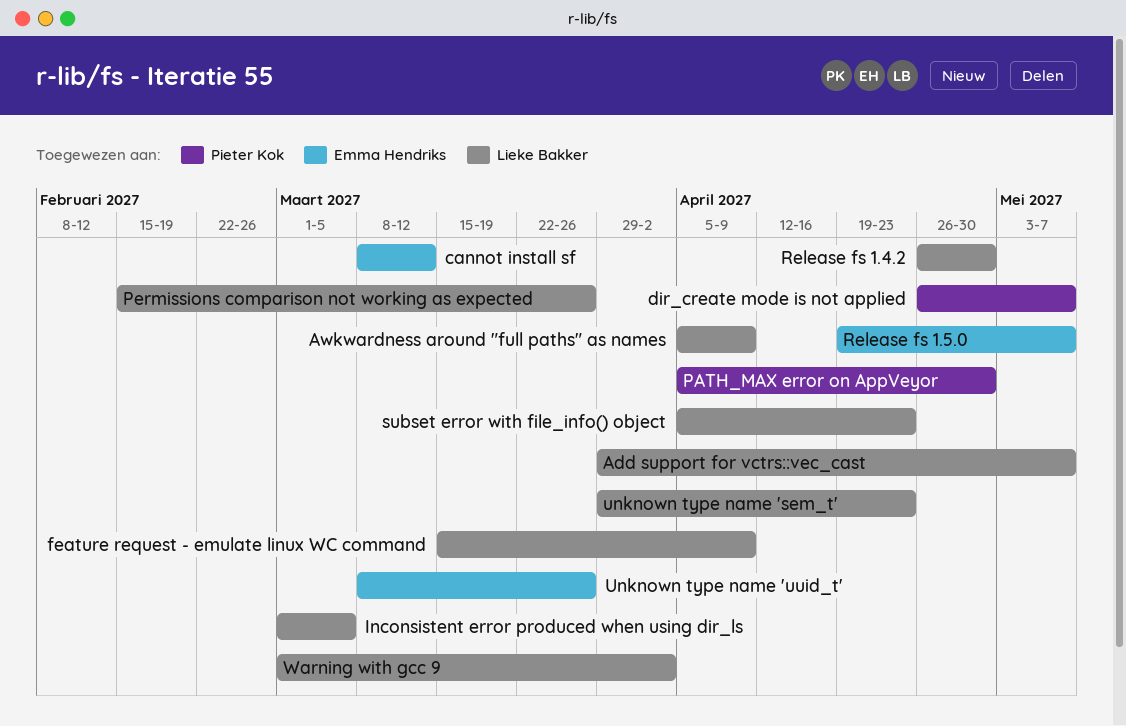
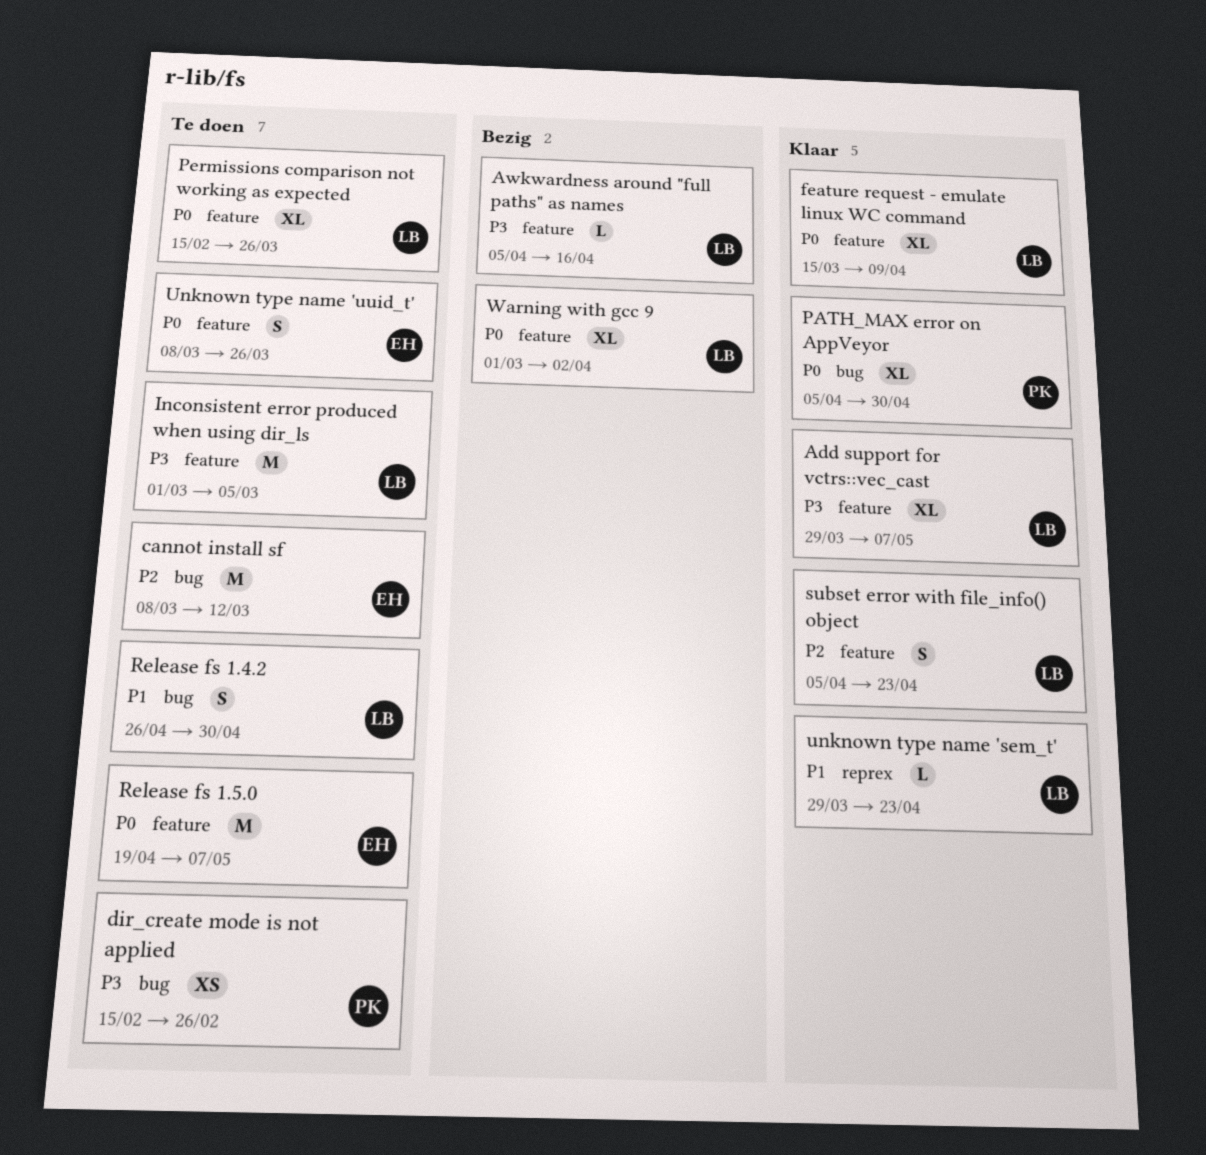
Awkwardness around "full paths" as names, due: Apr 9 -> Apr 16
dir_create mode is not applied, start: Apr 26 -> Feb 15
dir_create mode is not applied, due: May 7 -> Feb 26

